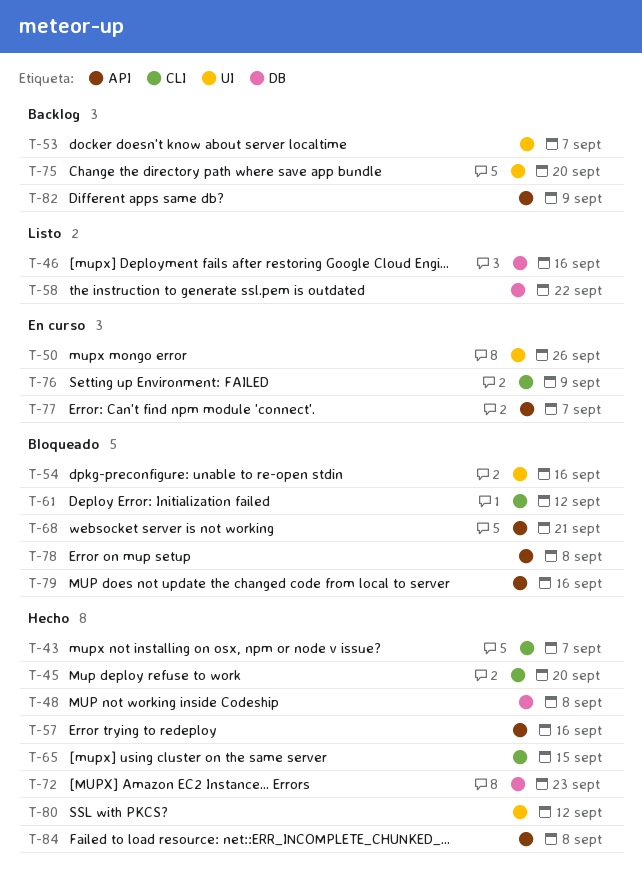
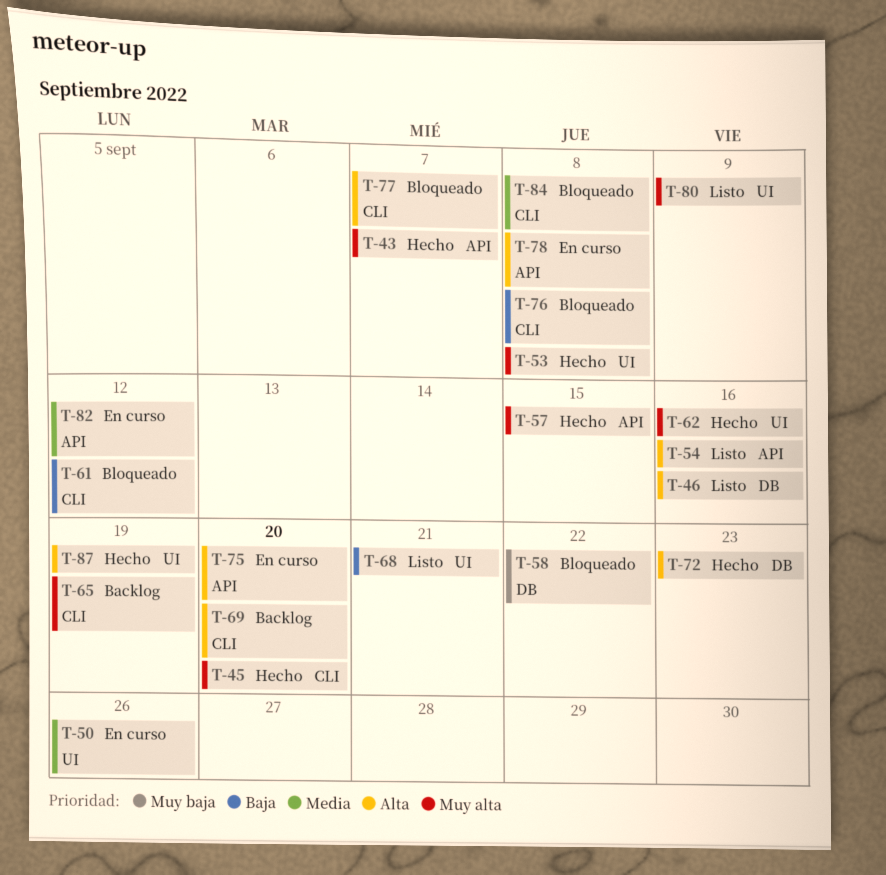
T-43, label: CLI -> API
T-48: present -> none
T-53, status: Backlog -> Hecho
T-53, due: Sep 7 -> Sep 8
T-54, status: Bloqueado -> Listo
T-54, label: UI -> API
T-57, due: Sep 16 -> Sep 15
T-58, status: Listo -> Bloqueado
T-62: none -> present
T-65, status: Hecho -> Backlog
T-65, due: Sep 15 -> Sep 19
T-68, status: Bloqueado -> Listo
T-68, label: API -> UI
T-69: none -> present
T-75, status: Backlog -> En curso
T-75, label: UI -> API
T-76, status: En curso -> Bloqueado
T-76, due: Sep 9 -> Sep 8
T-77, status: En curso -> Bloqueado
T-77, label: API -> CLI
T-78, status: Bloqueado -> En curso
T-79: present -> none
T-80, status: Hecho -> Listo
T-80, due: Sep 12 -> Sep 9
T-82, status: Backlog -> En curso
T-82, due: Sep 9 -> Sep 12
T-84, status: Hecho -> Bloqueado
T-84, label: API -> CLI
T-87: none -> present

